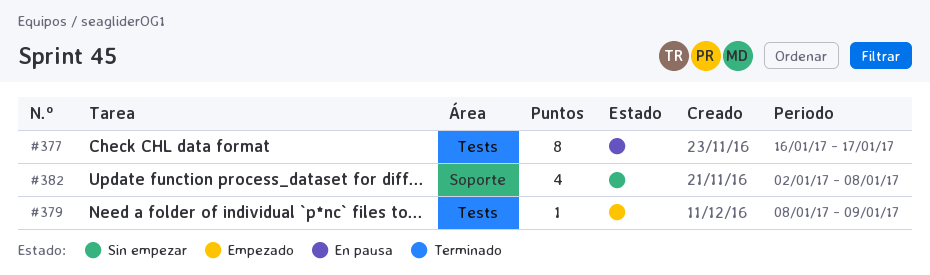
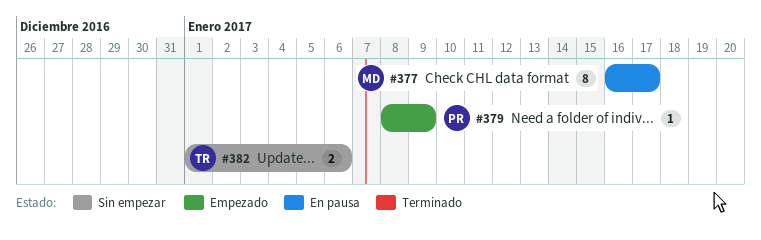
#382, estimate: 4 -> 2
#382, start: Jan 2 -> Jan 1
#382, due: Jan 8 -> Jan 6

